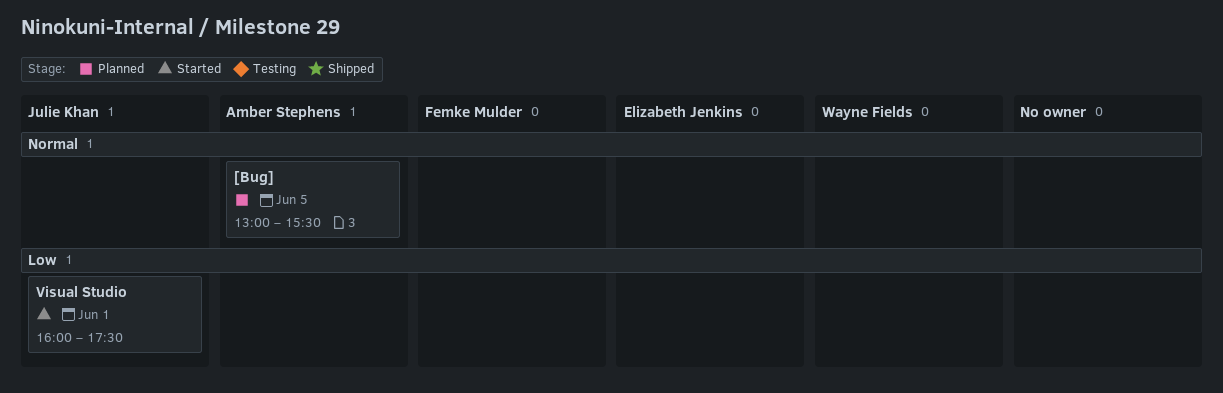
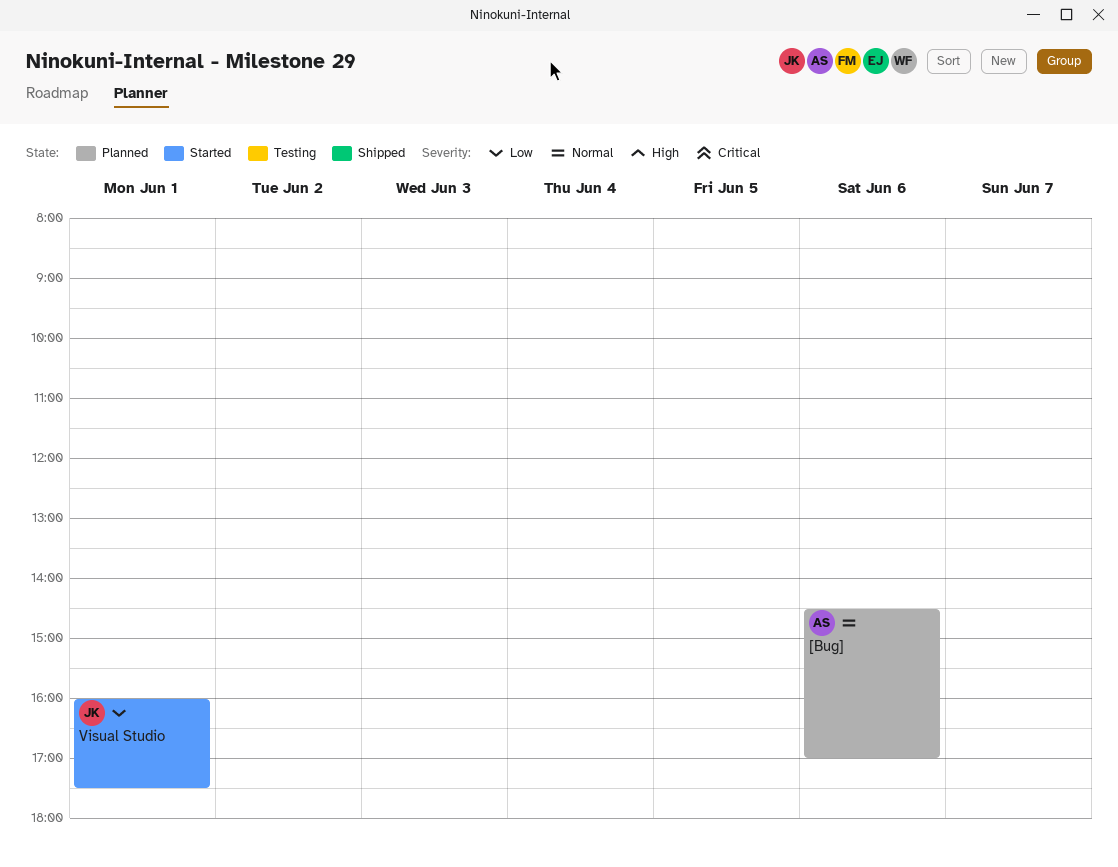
[Bug], day: Jun 5 -> Jun 6
[Bug], begins: 13:00 -> 14:30
[Bug], ends: 15:30 -> 17:00

